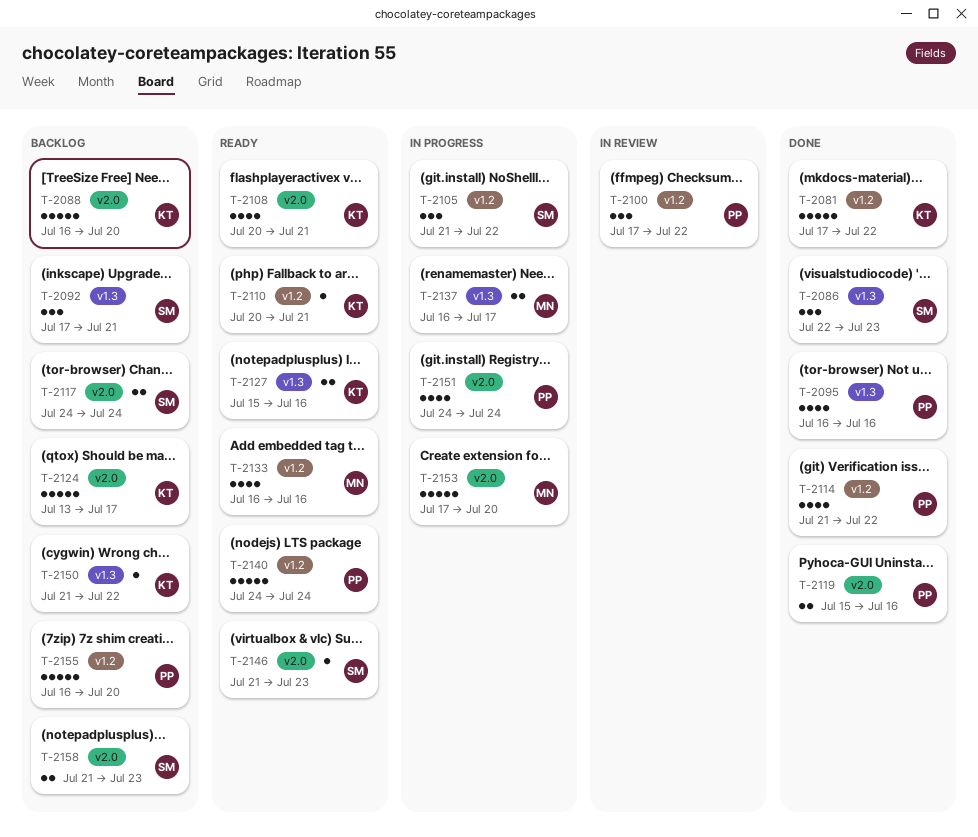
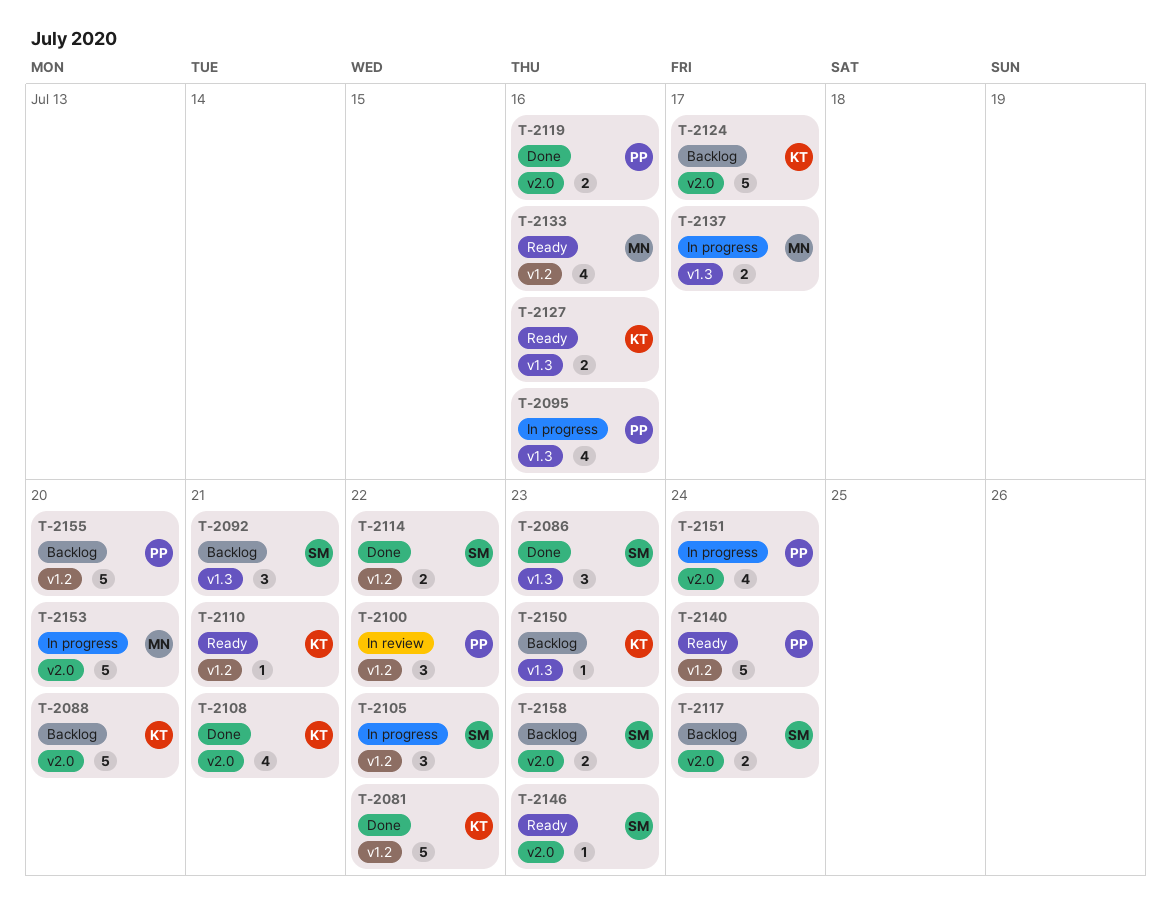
T-2095, status: Done -> In progress
T-2108, status: Ready -> Done
T-2114, owner: PP -> SM
T-2114, estimate: 4 -> 2
T-2150, due: Jul 22 -> Jul 23

